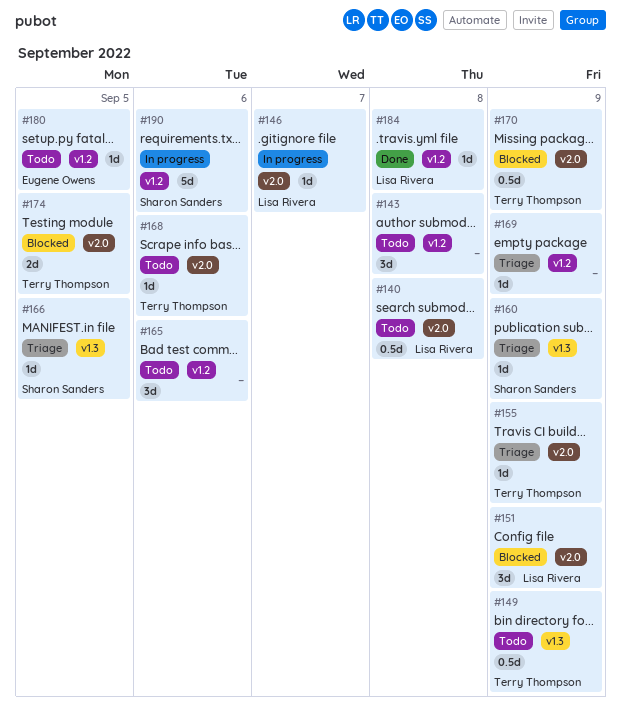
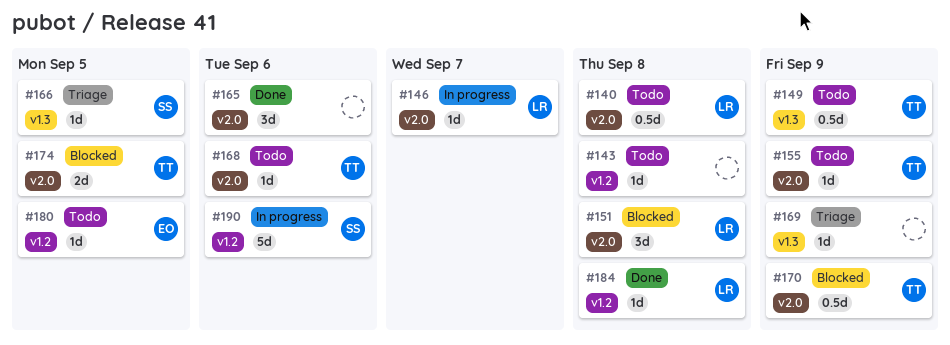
#143, estimate: 3d -> 1d
#151, due: Sep 9 -> Sep 8
#155, status: Triage -> Todo
#160: present -> none
#165, status: Todo -> Done
#165, label: v1.2 -> v2.0
#169, label: v1.2 -> v1.3

